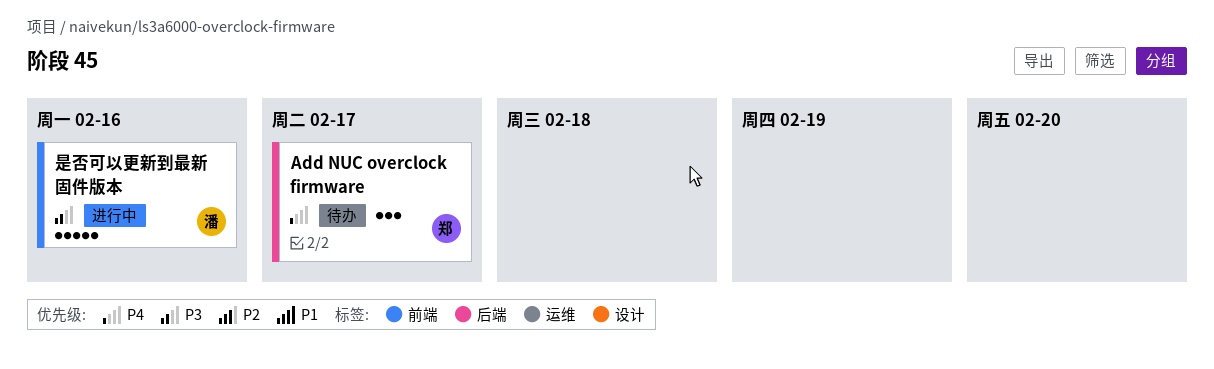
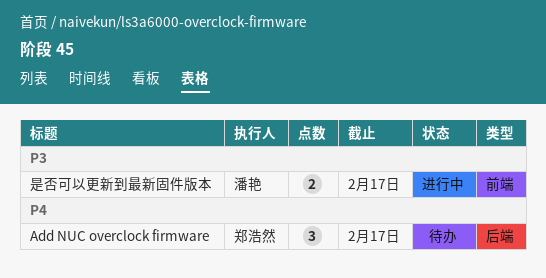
是否可以更新到最新固件版本, estimate: 5 -> 2
是否可以更新到最新固件版本, due: Feb 16 -> Feb 17

